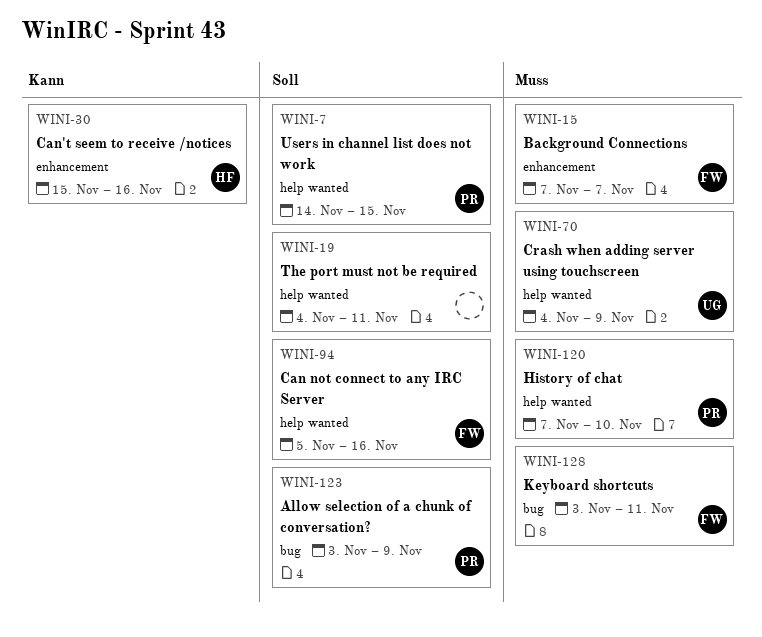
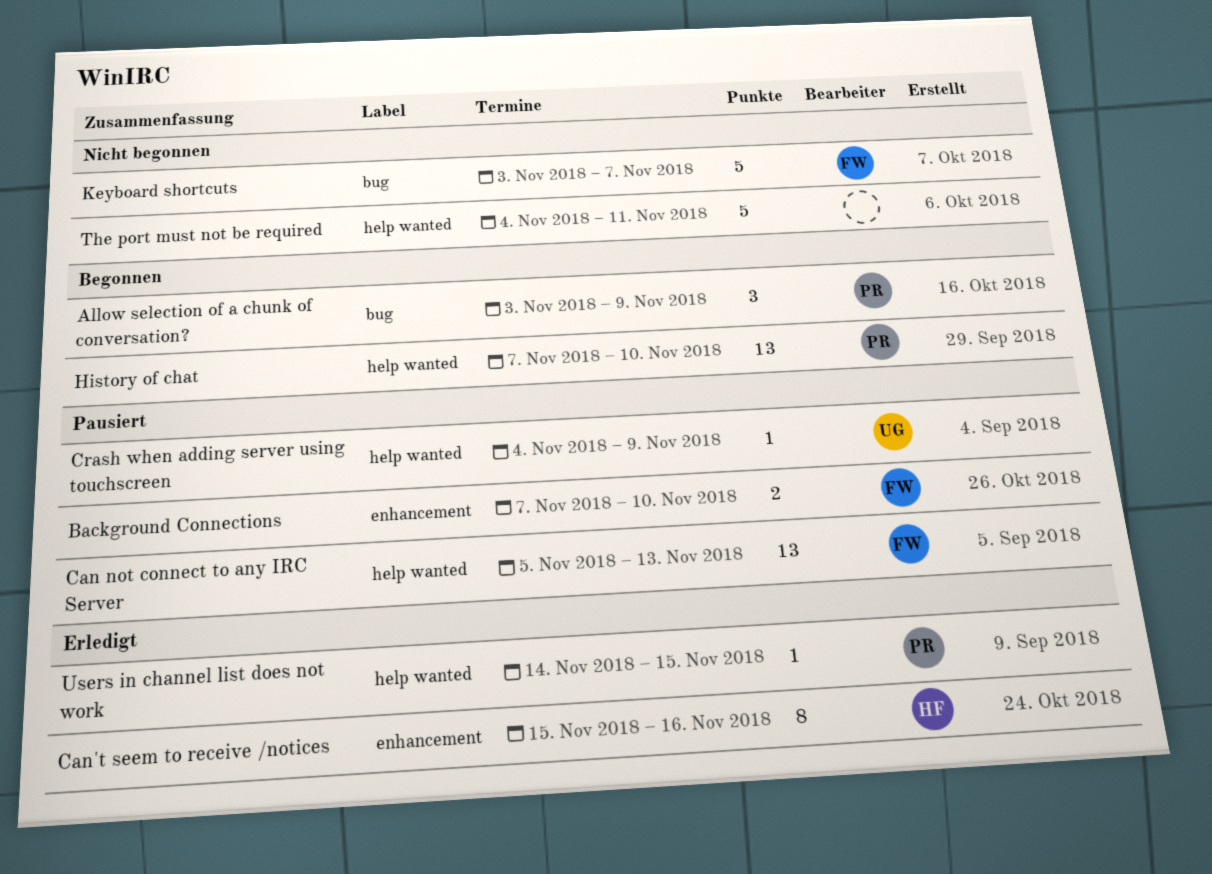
Background Connections, due: Nov 7 -> Nov 10
Can not connect to any IRC Server, due: Nov 16 -> Nov 13
Keyboard shortcuts, due: Nov 11 -> Nov 7

